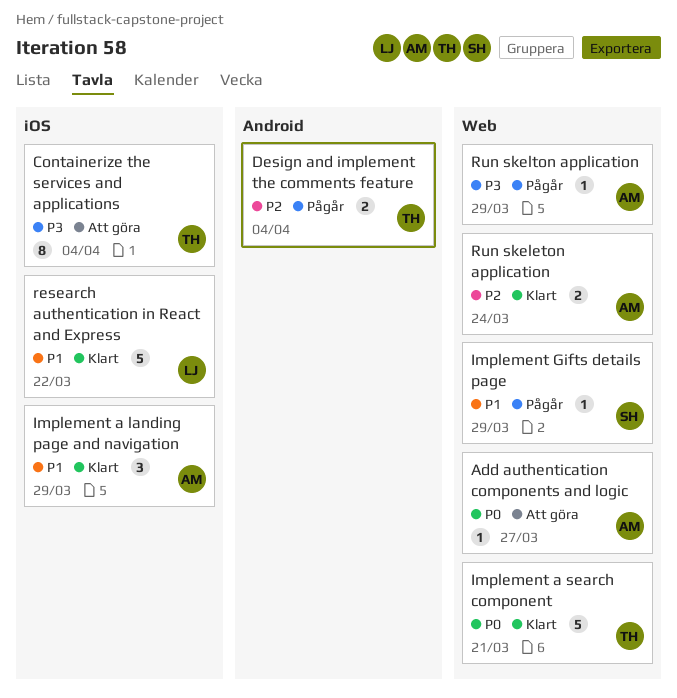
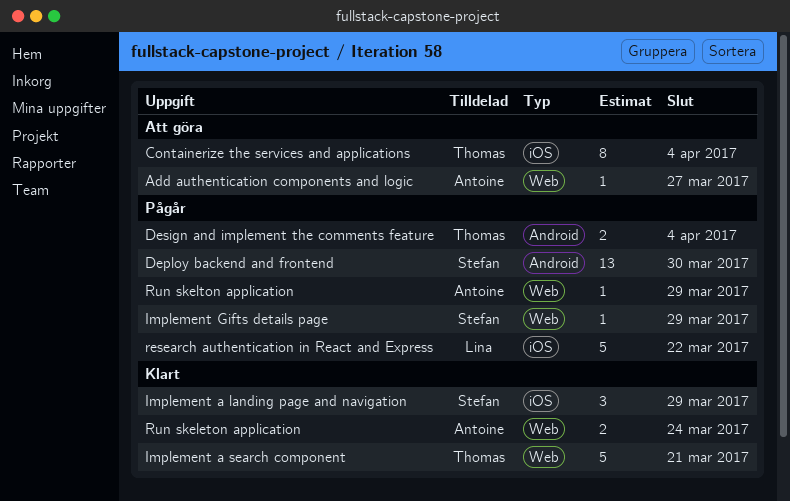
Deploy backend and frontend: none -> present
Implement a landing page and navigation, owner: Antoine -> Stefan
research authentication in React and Express, status: Klart -> Pågår

